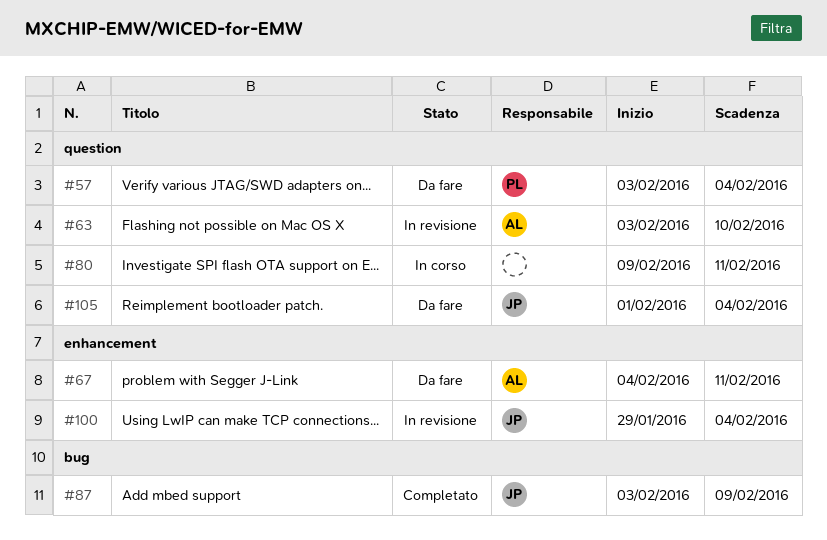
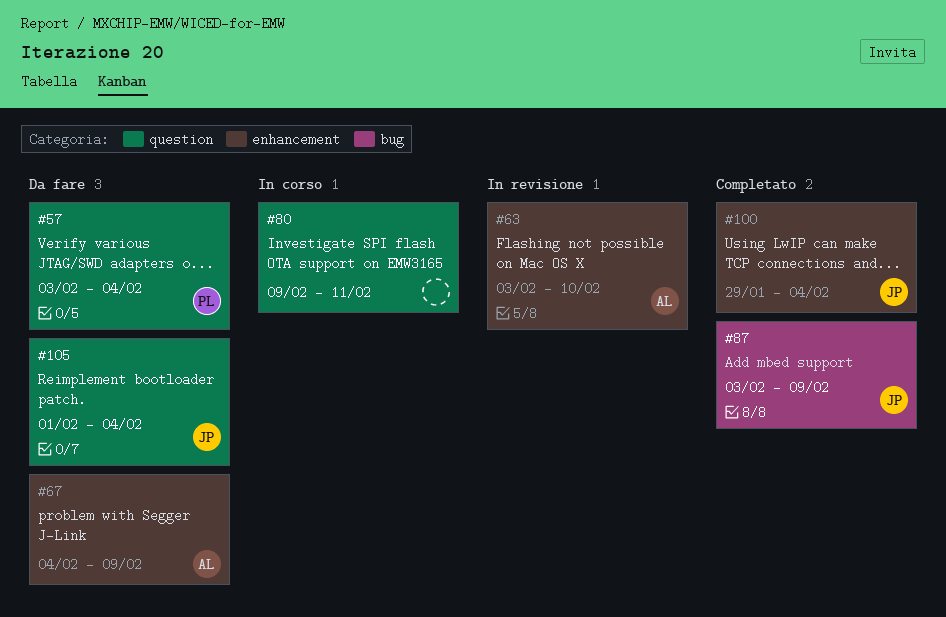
#63, label: question -> enhancement
#67, due: Feb 11 -> Feb 9
#100, status: In revisione -> Completato

